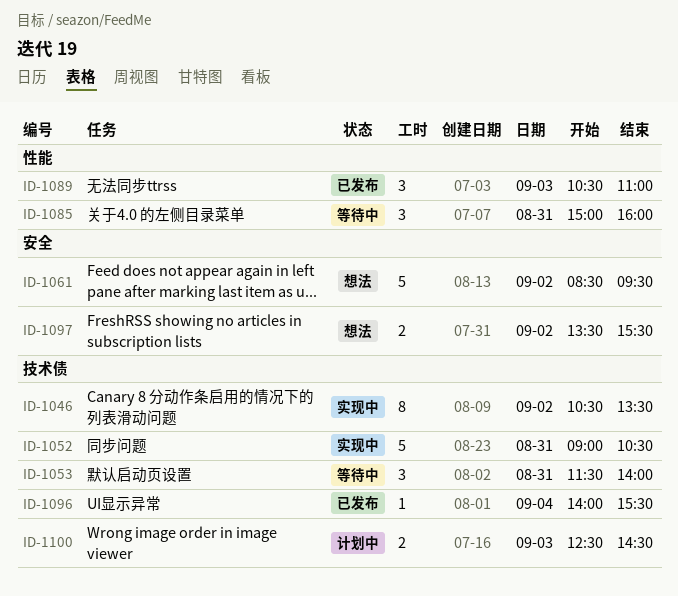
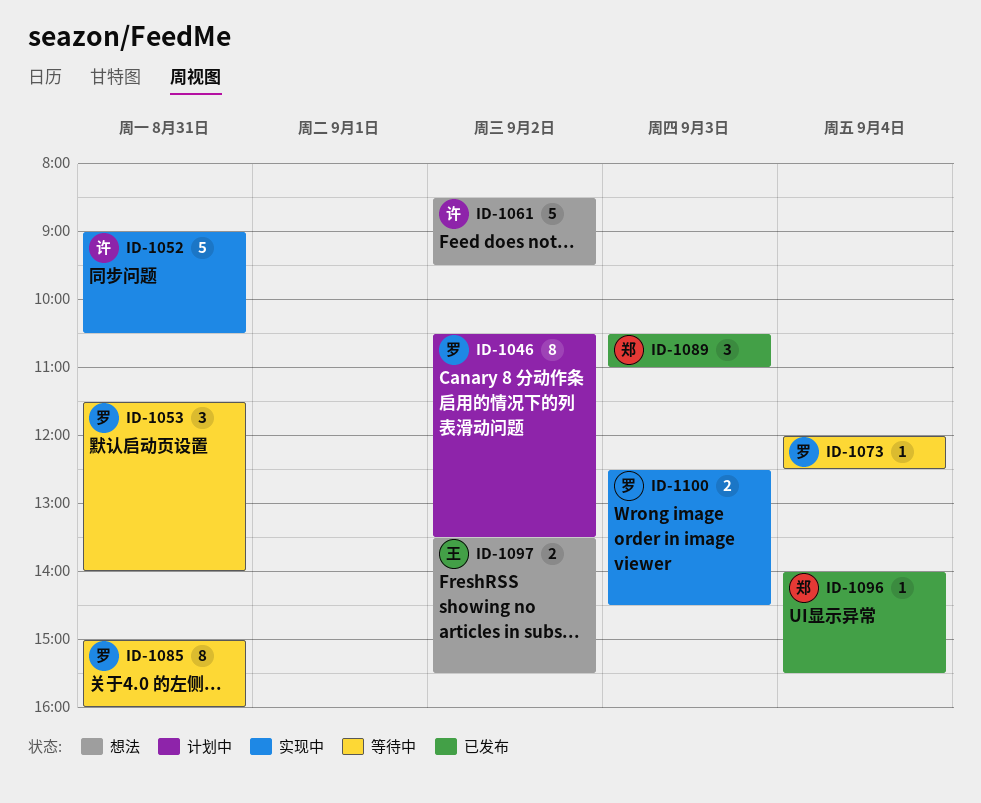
ID-1046, status: 实现中 -> 计划中
ID-1073: none -> present
ID-1085, estimate: 3 -> 8
ID-1100, status: 计划中 -> 实现中

